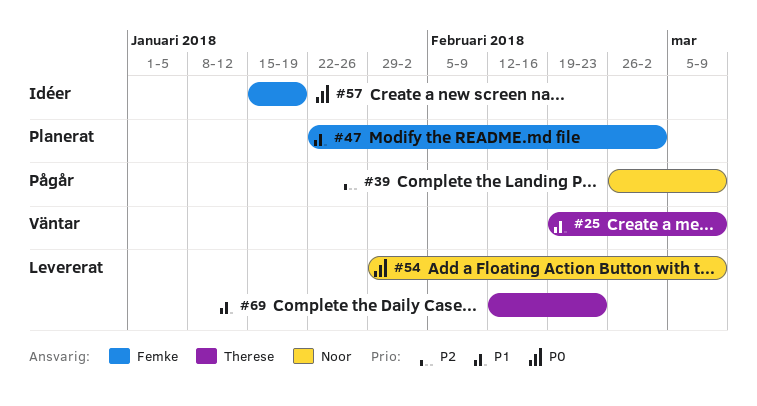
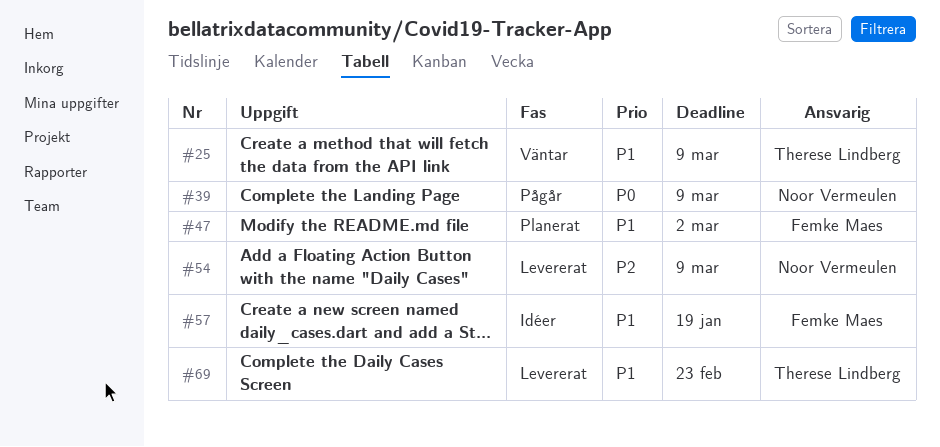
#39, priority: P2 -> P0
#54, priority: P0 -> P2
#57, priority: P0 -> P1

